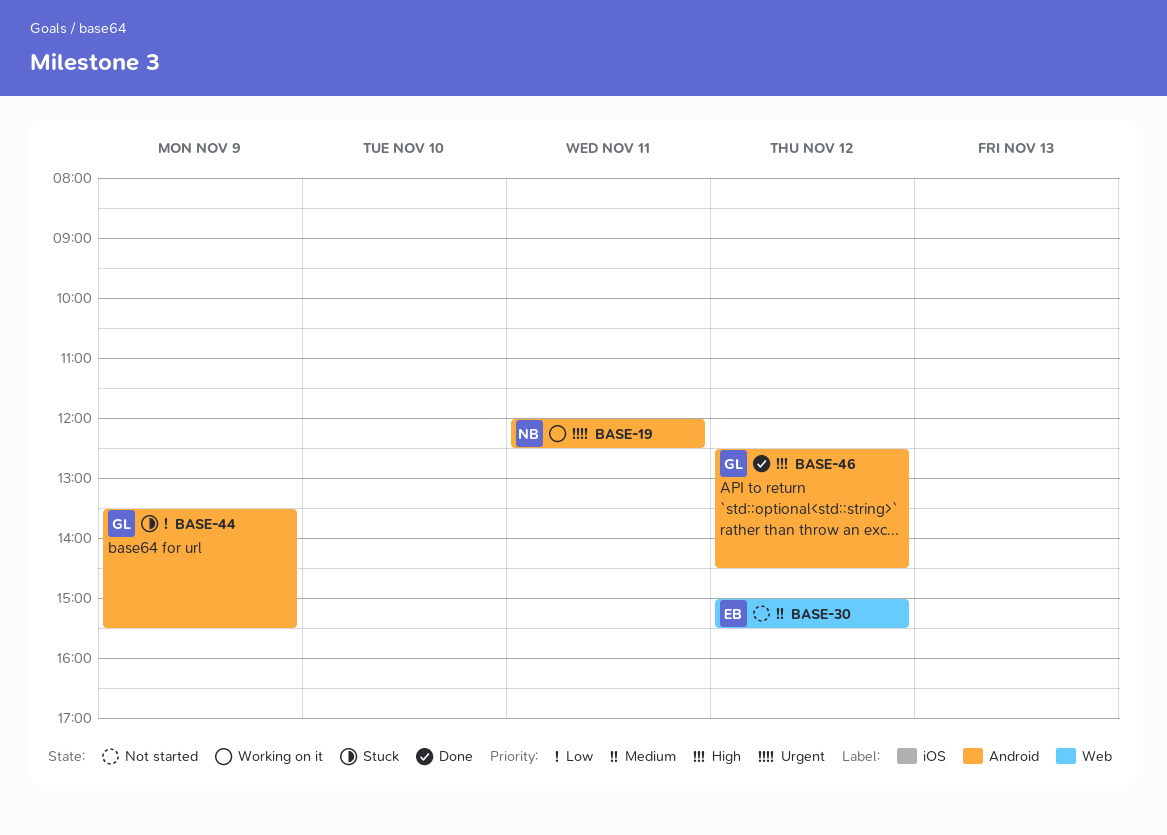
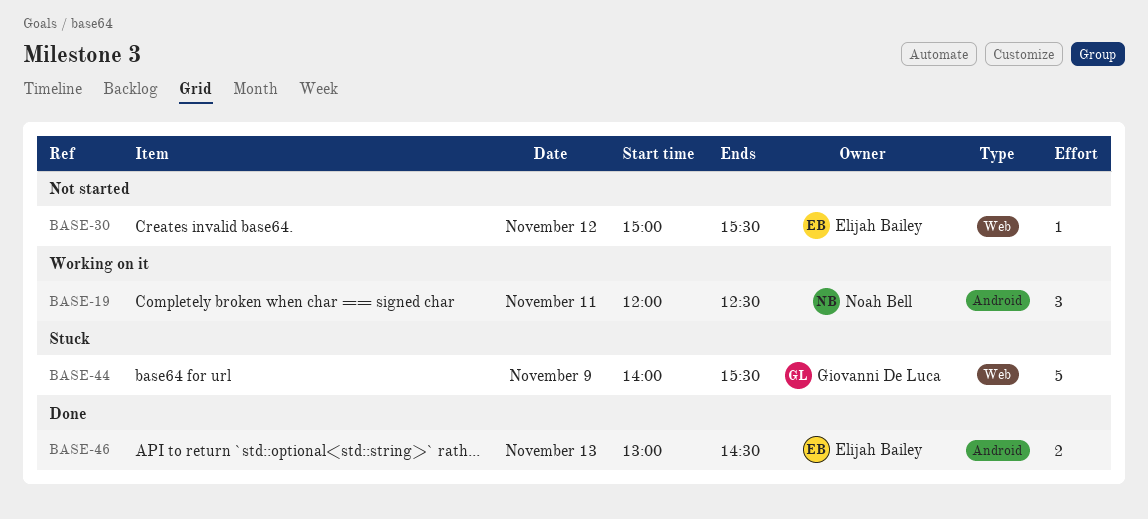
BASE-44, label: Android -> Web
BASE-44, begins: 13:30 -> 14:00
BASE-46, owner: Giovanni De Luca -> Elijah Bailey
BASE-46, day: Nov 12 -> Nov 13
BASE-46, begins: 12:30 -> 13:00

